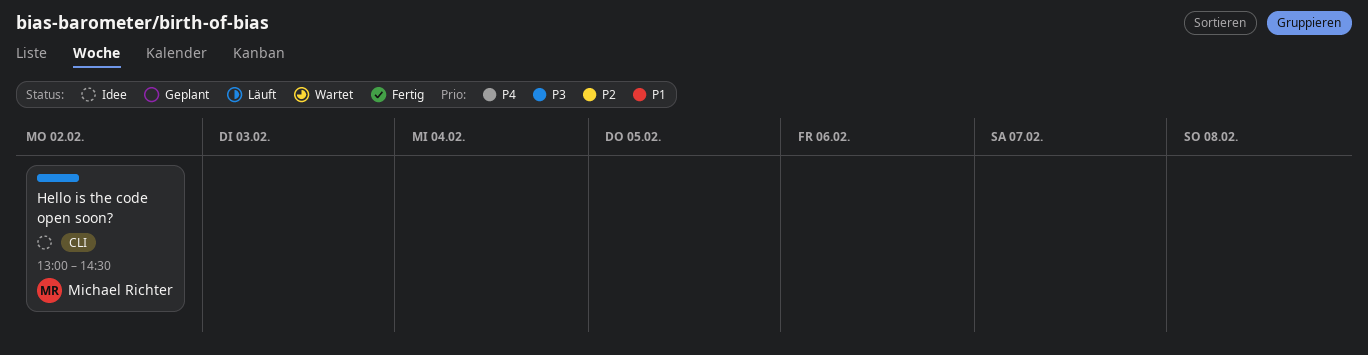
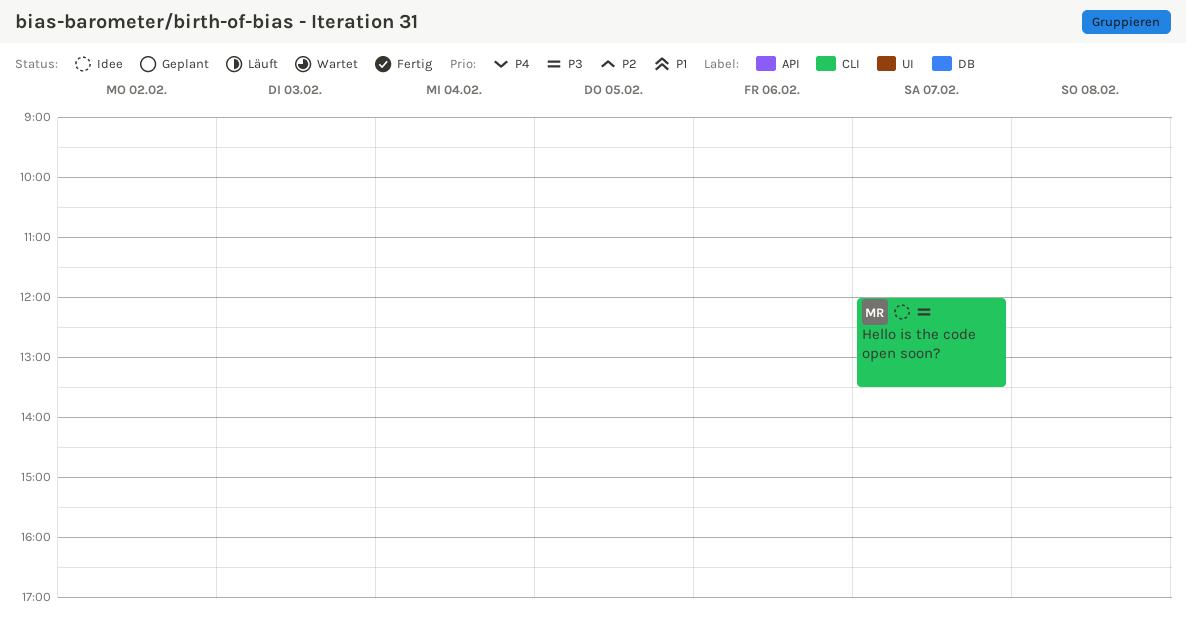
Hello is the code open soon?, day: Feb 2 -> Feb 7
Hello is the code open soon?, begins: 13:00 -> 12:00
Hello is the code open soon?, ends: 14:30 -> 13:30

